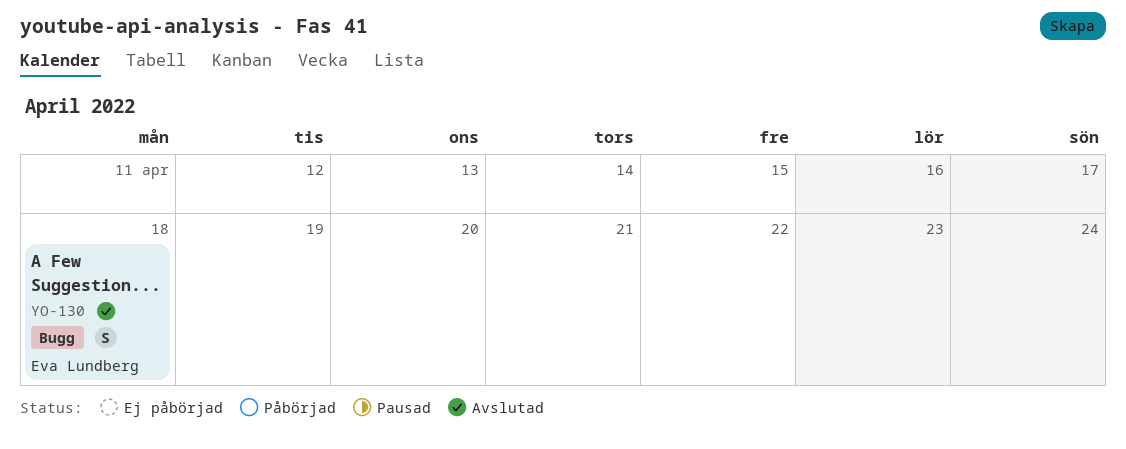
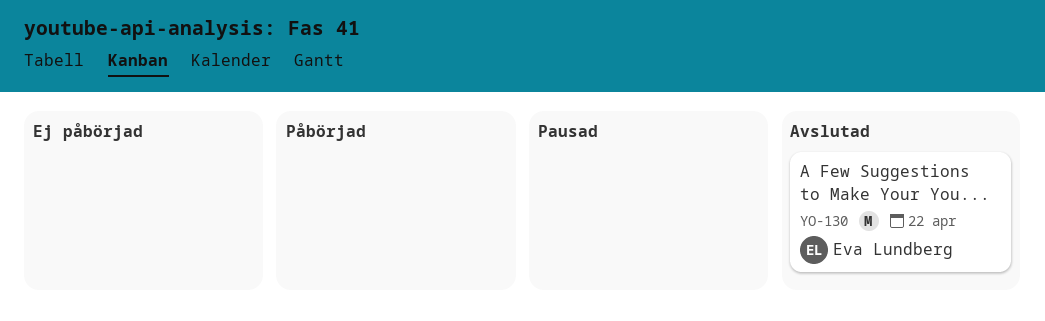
YO-130, estimate: S -> M
YO-130, due: Apr 18 -> Apr 22

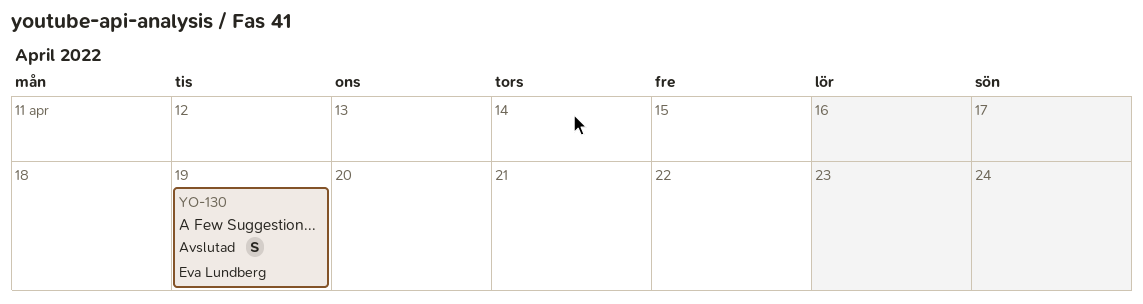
YO-130, estimate: M -> S
YO-130, due: Apr 22 -> Apr 19

